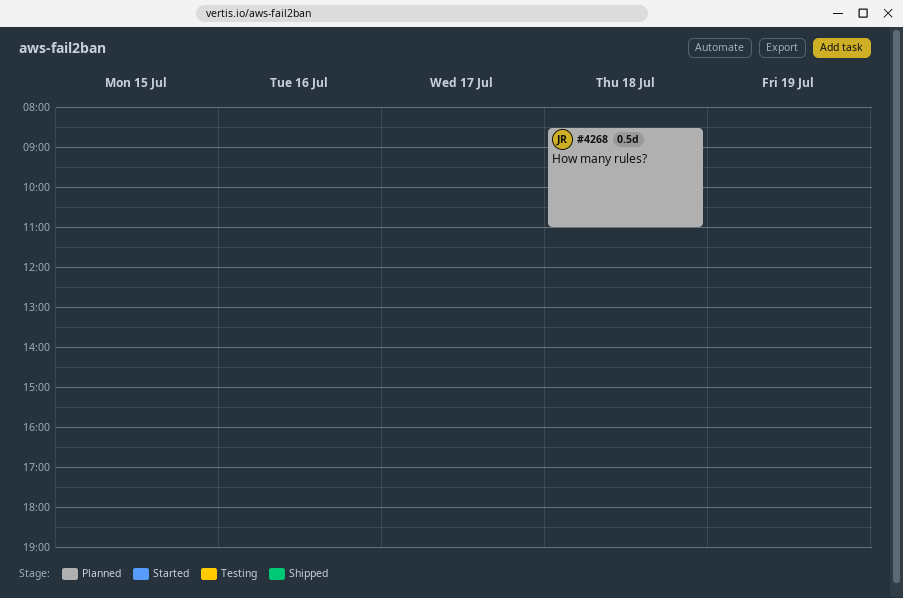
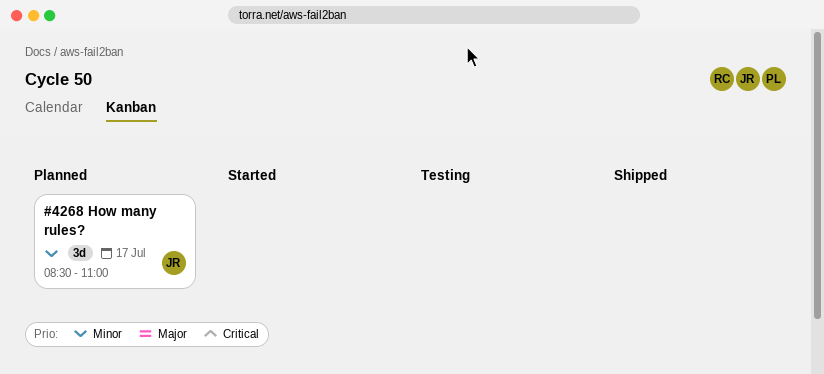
#4268, estimate: 0.5d -> 3d
#4268, day: Jul 18 -> Jul 17

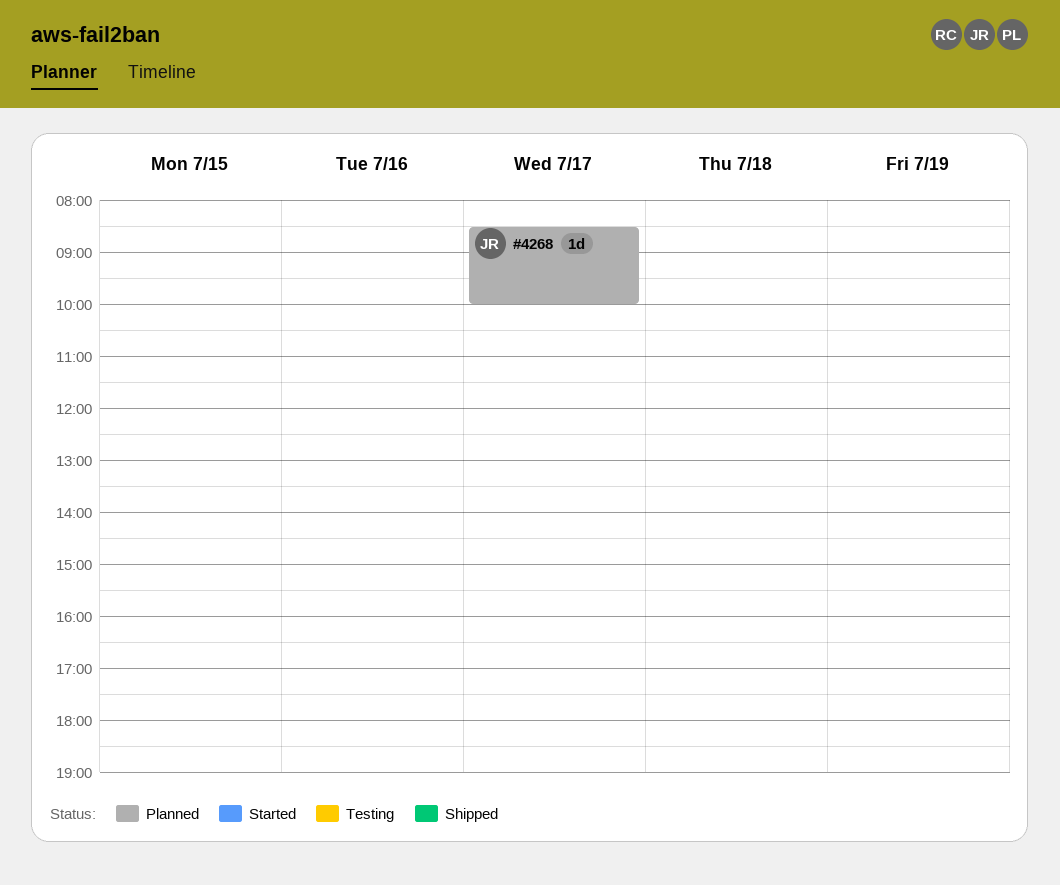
#4268, estimate: 3d -> 1d
#4268, ends: 11:00 -> 10:00

